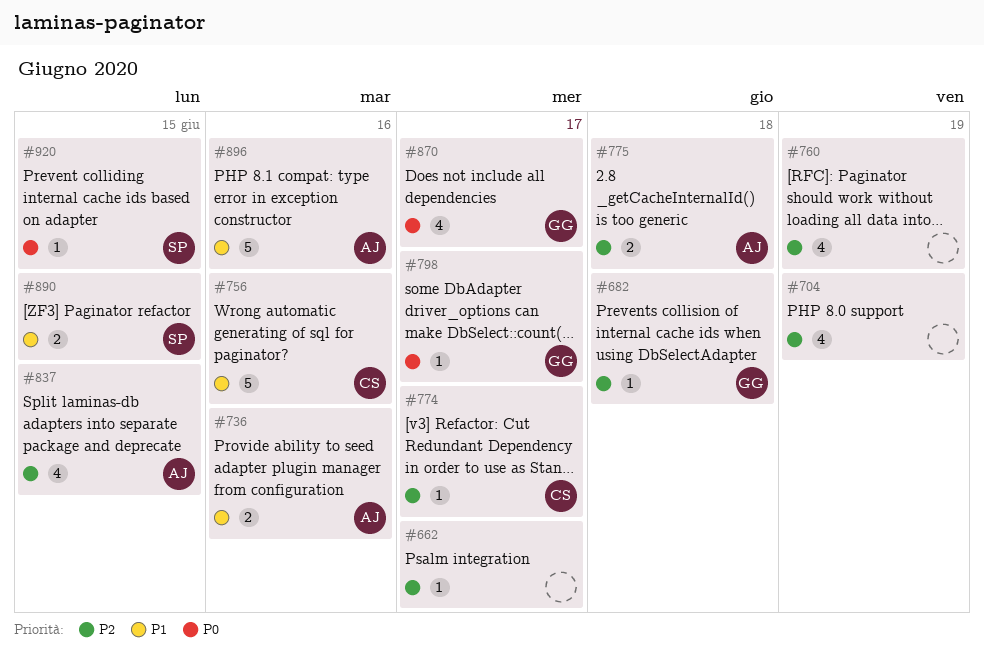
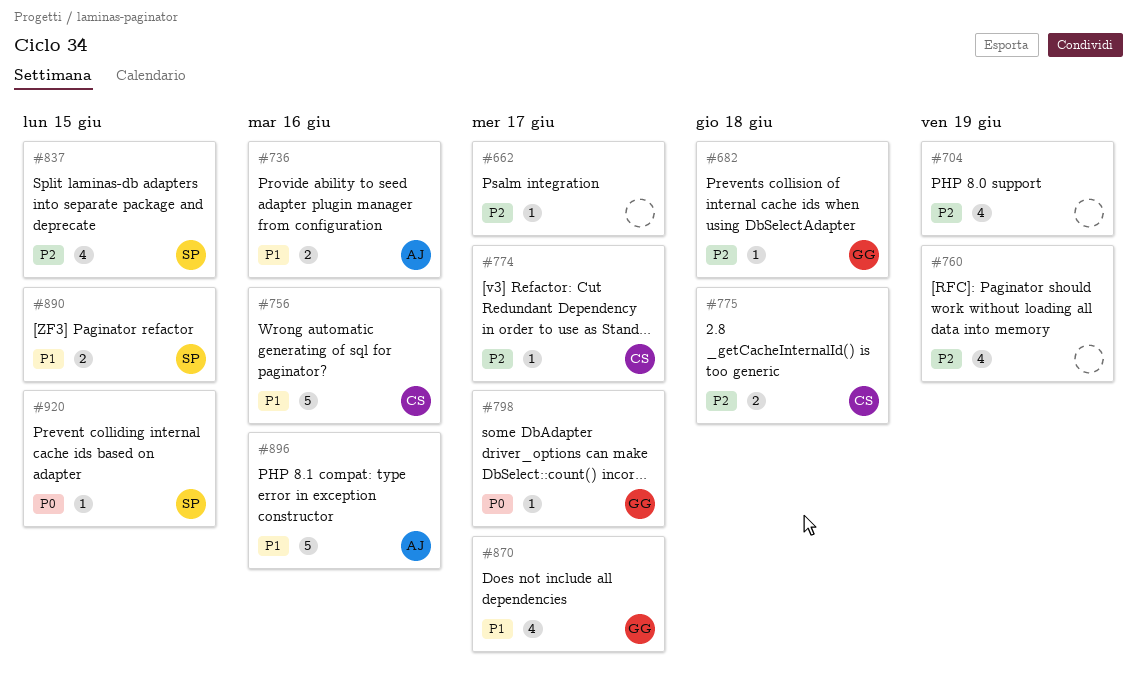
#775, owner: AJ -> CS
#837, owner: AJ -> SP
#870, priority: P0 -> P1

